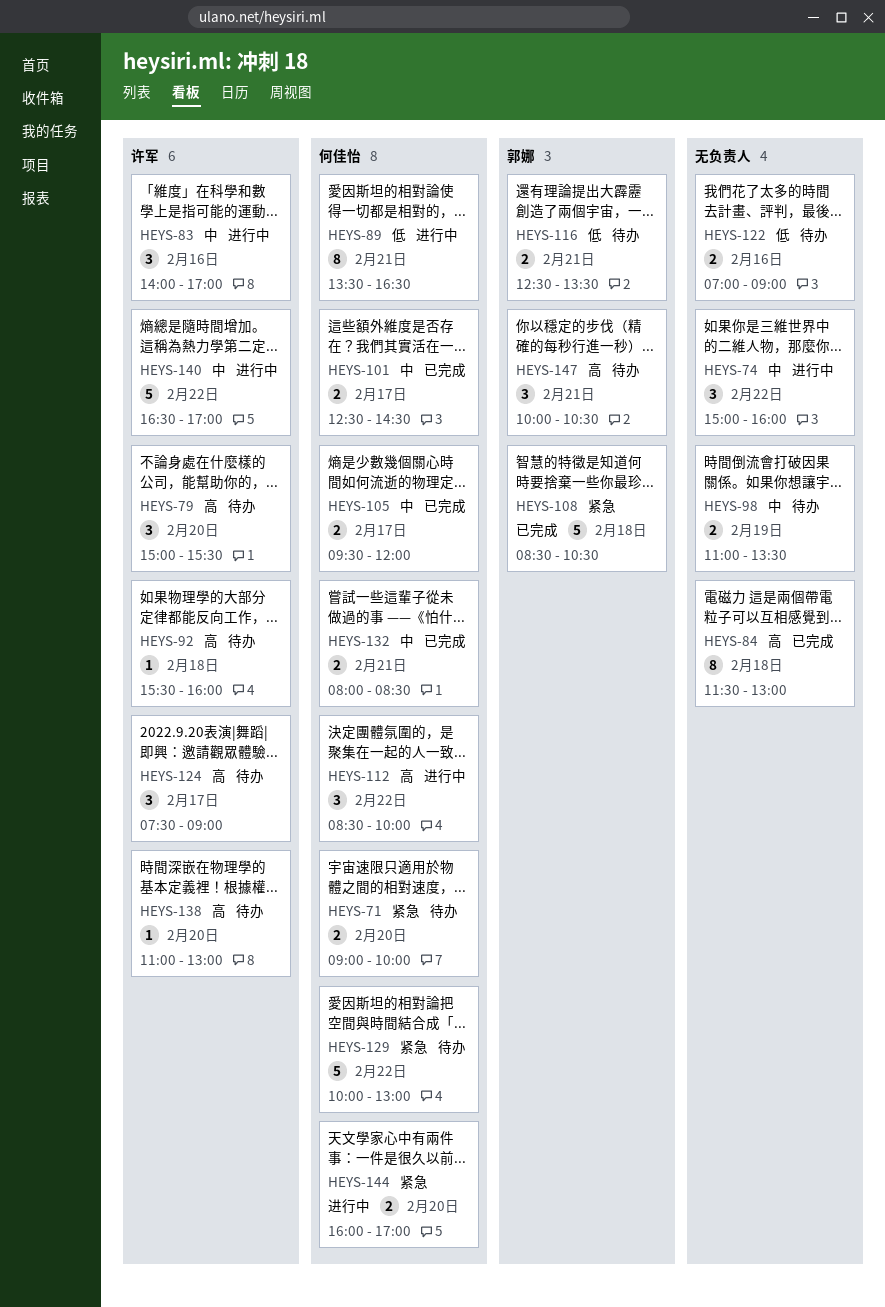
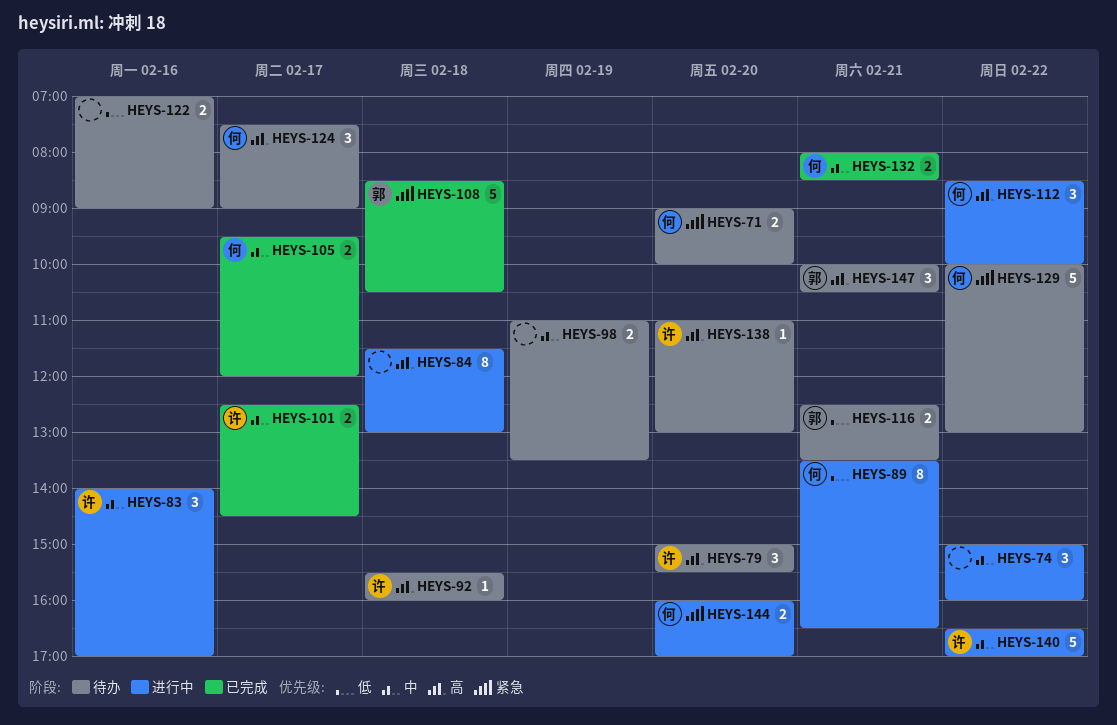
HEYS-84, status: 已完成 -> 进行中
HEYS-101, owner: 何佳怡 -> 许军
HEYS-124, owner: 许军 -> 何佳怡

